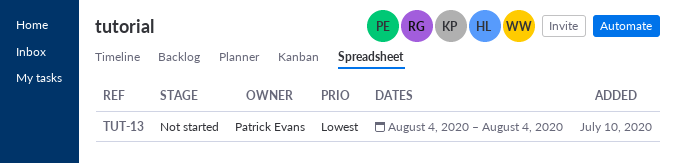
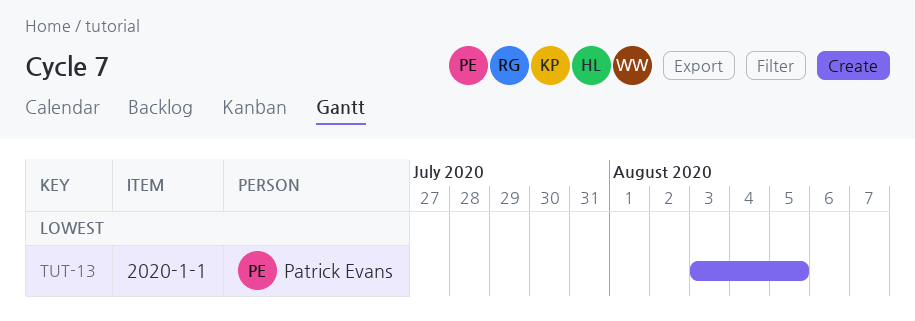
TUT-13, start: Aug 4 -> Aug 3
TUT-13, due: Aug 4 -> Aug 5

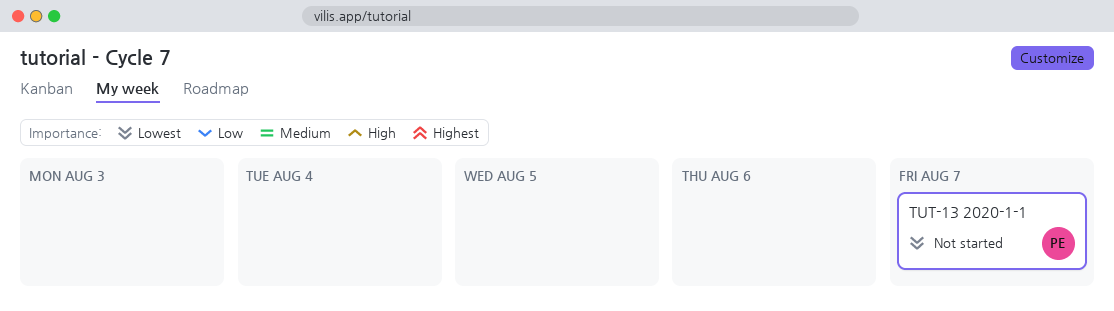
TUT-13, due: Aug 5 -> Aug 7

